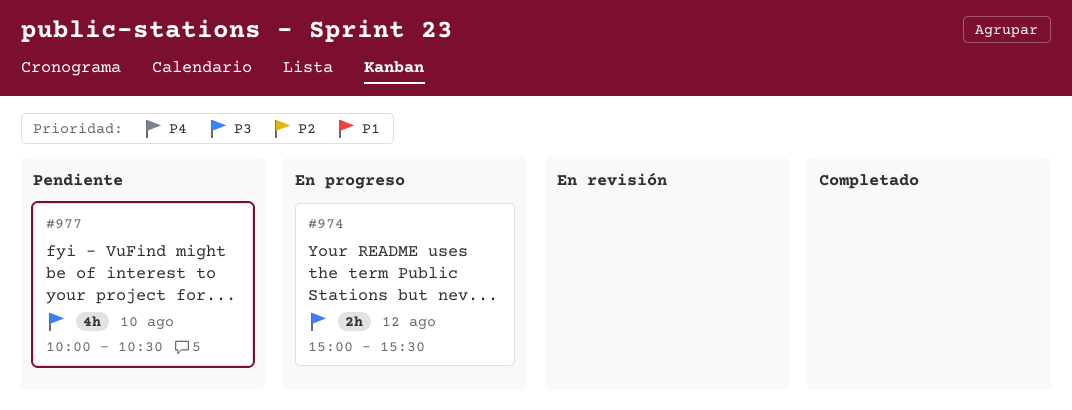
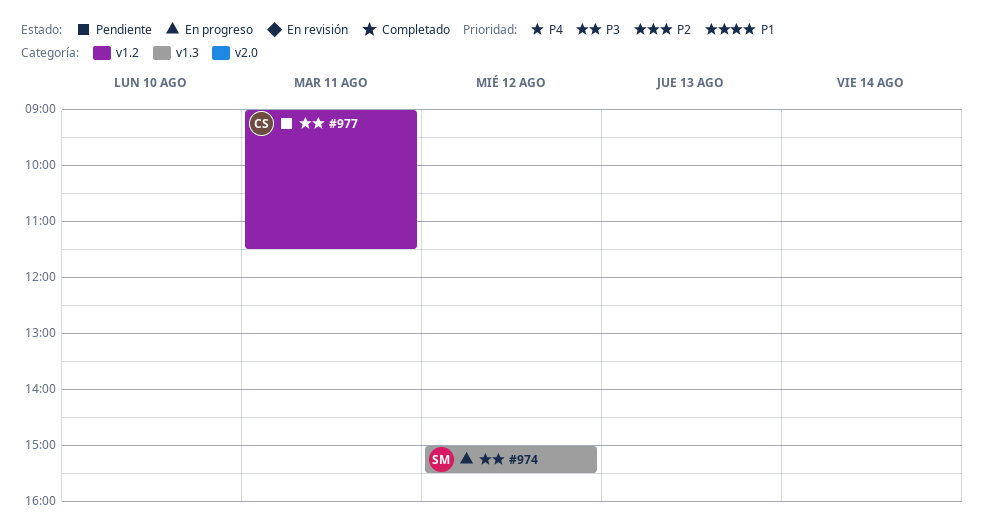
#977, day: Aug 10 -> Aug 11
#977, begins: 10:00 -> 09:00
#977, ends: 10:30 -> 11:30

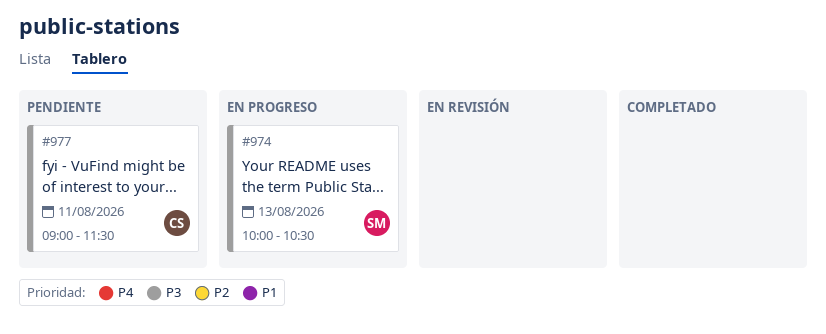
#974, day: Aug 12 -> Aug 13
#974, begins: 15:00 -> 10:00
#974, ends: 15:30 -> 10:30

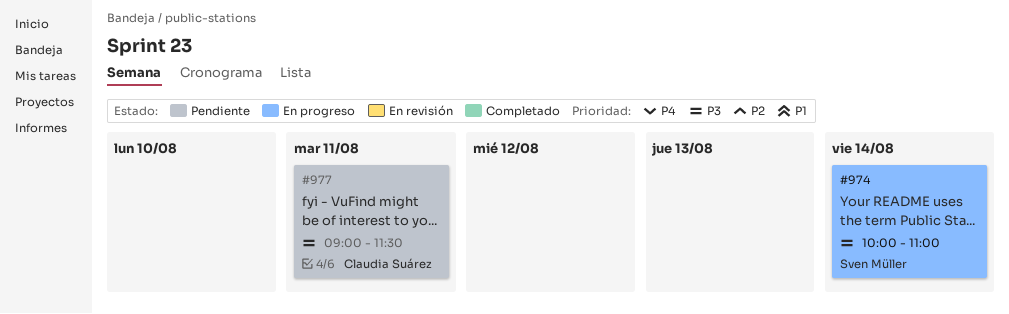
#974, day: Aug 13 -> Aug 14
#974, ends: 10:30 -> 11:00

